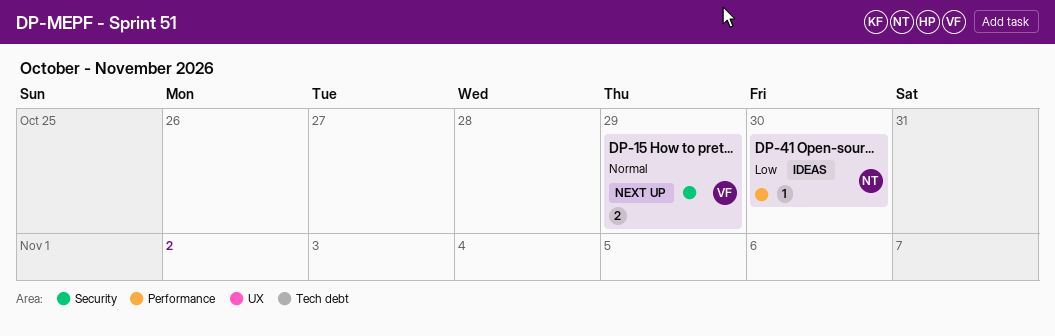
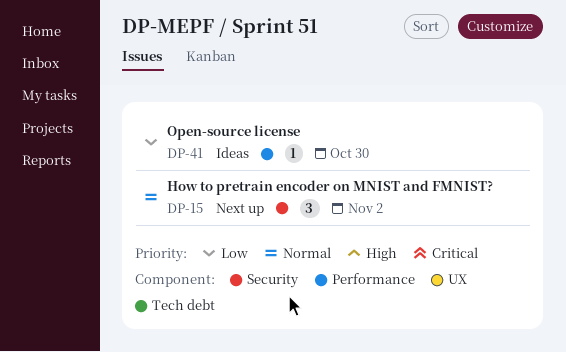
DP-15, estimate: 2 -> 3
DP-15, due: Oct 29 -> Nov 2

